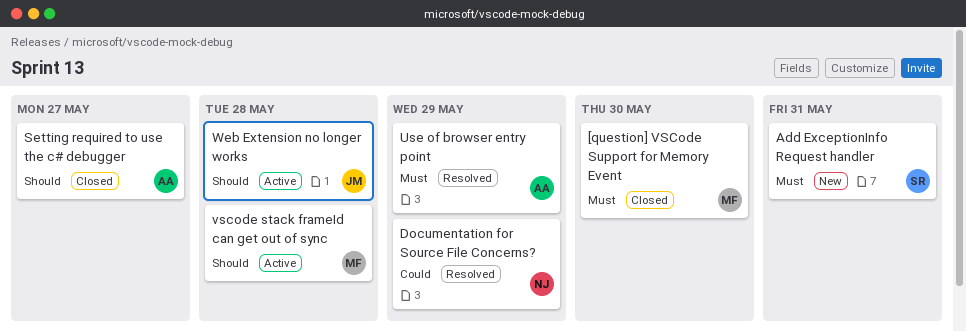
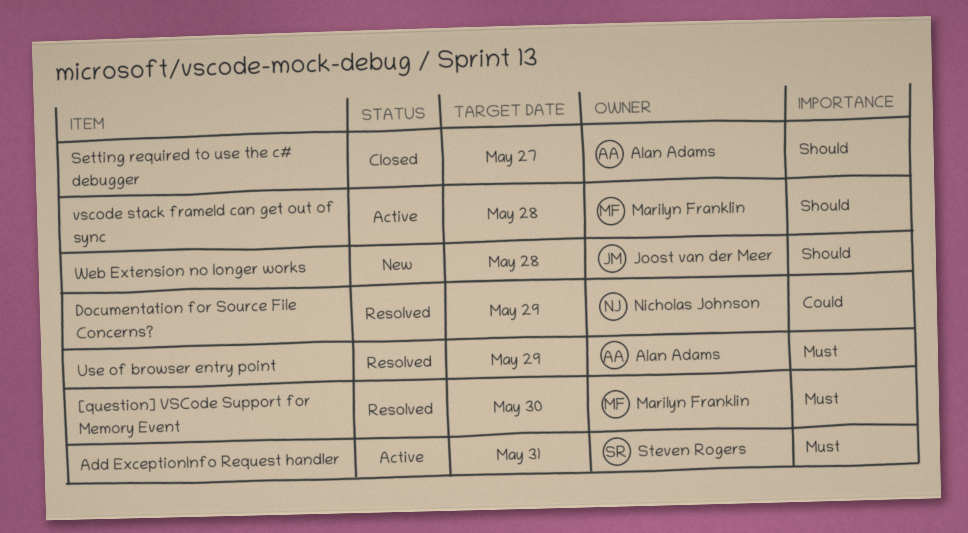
[question] VSCode Support for Memory Event, status: Closed -> Resolved
Add ExceptionInfo Request handler, status: New -> Active
Web Extension no longer works, status: Active -> New

